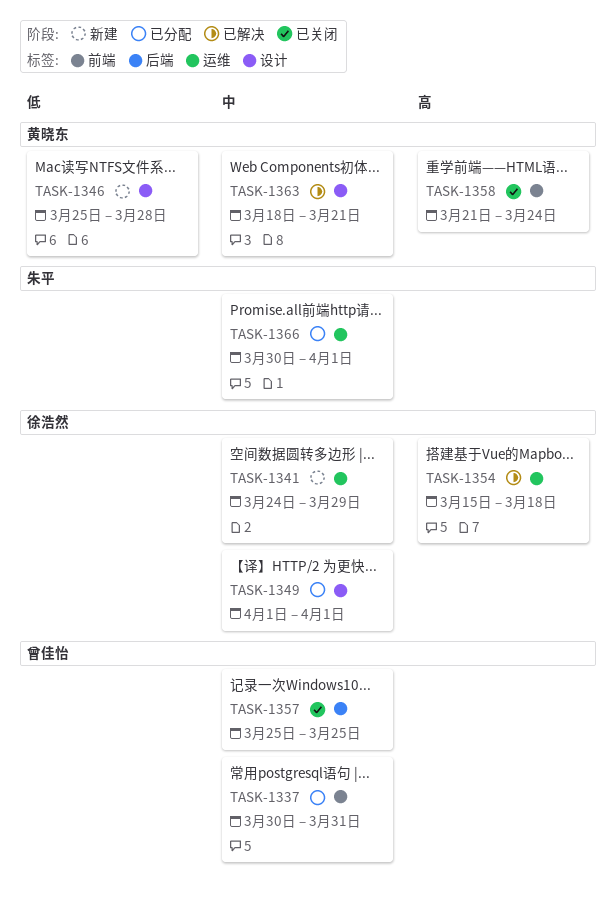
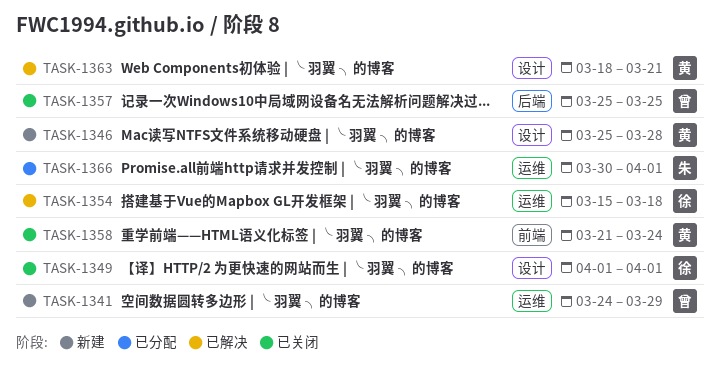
TASK-1337: present -> none
TASK-1341, owner: 徐浩然 -> 曾佳怡
TASK-1349, status: 已分配 -> 已关闭

